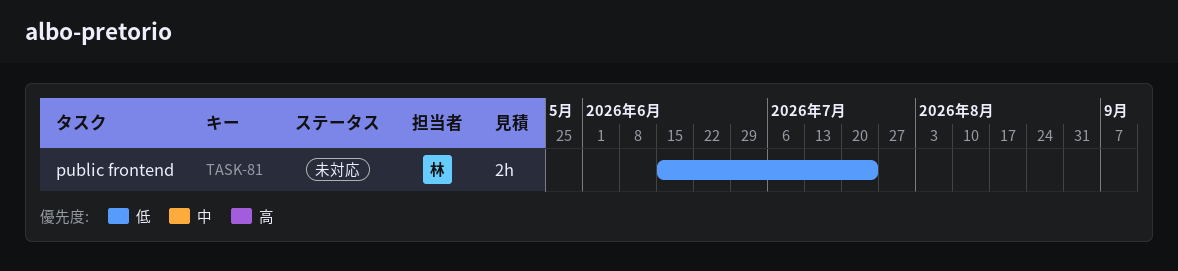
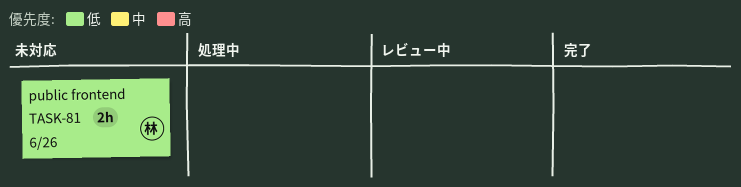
TASK-81, due: Jul 24 -> Jun 26

